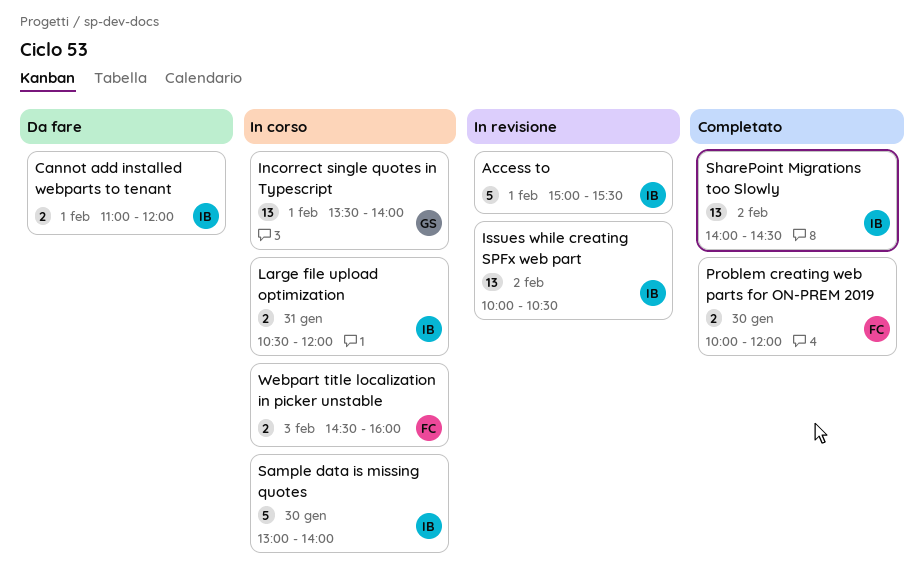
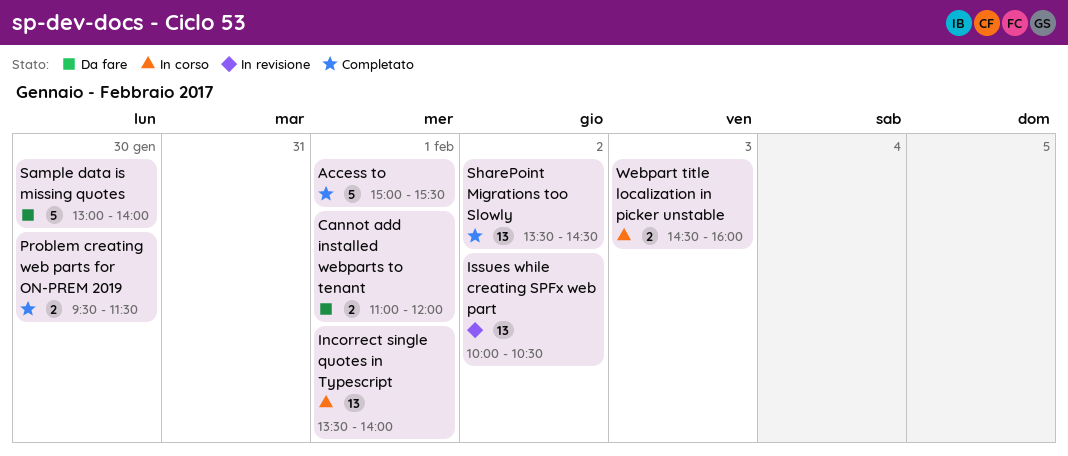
Access to, status: In revisione -> Completato
Large file upload optimization: present -> none
Problem creating web parts for ON-PREM 2019, begins: 10:00 -> 09:30
Problem creating web parts for ON-PREM 2019, ends: 12:00 -> 11:30
Sample data is missing quotes, status: In corso -> Da fare
SharePoint Migrations too Slowly, begins: 14:00 -> 13:30

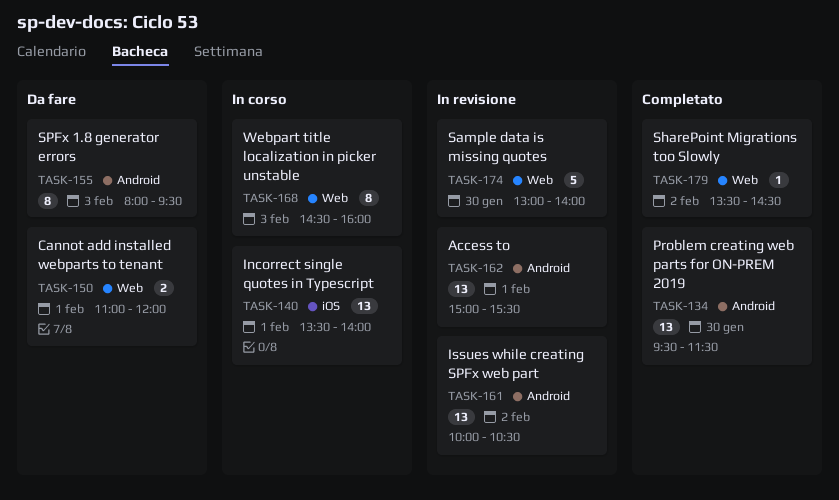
Access to, status: Completato -> In revisione
Access to, estimate: 5 -> 13
Problem creating web parts for ON-PREM 2019, estimate: 2 -> 13
Sample data is missing quotes, status: Da fare -> In revisione
SharePoint Migrations too Slowly, estimate: 13 -> 1
SPFx 1.8 generator errors: none -> present
Webpart title localization in picker unstable, estimate: 2 -> 8

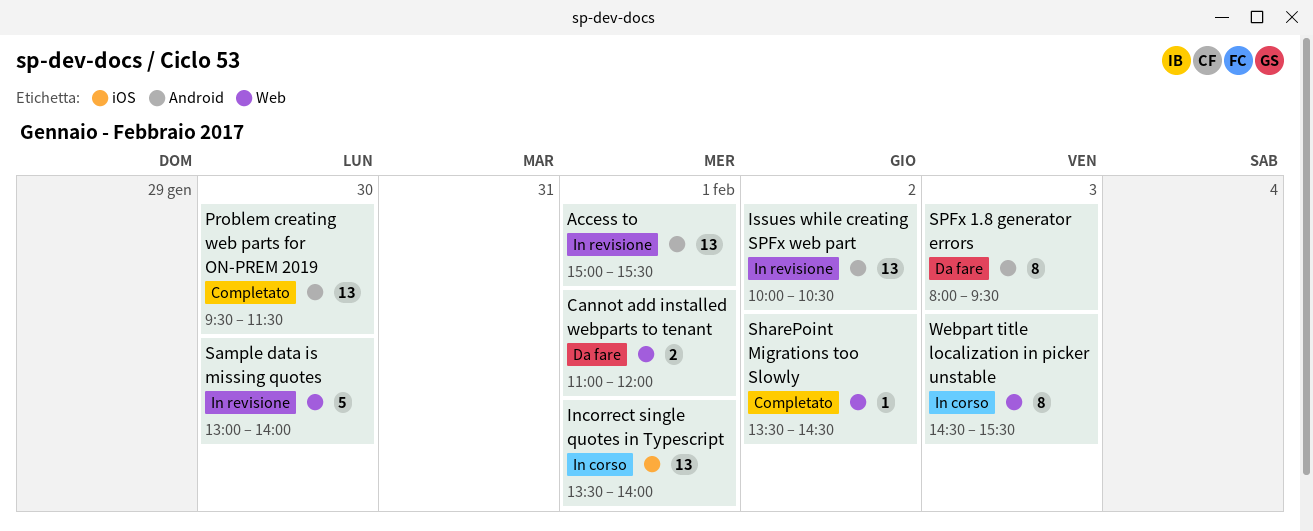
Webpart title localization in picker unstable, ends: 16:00 -> 15:30

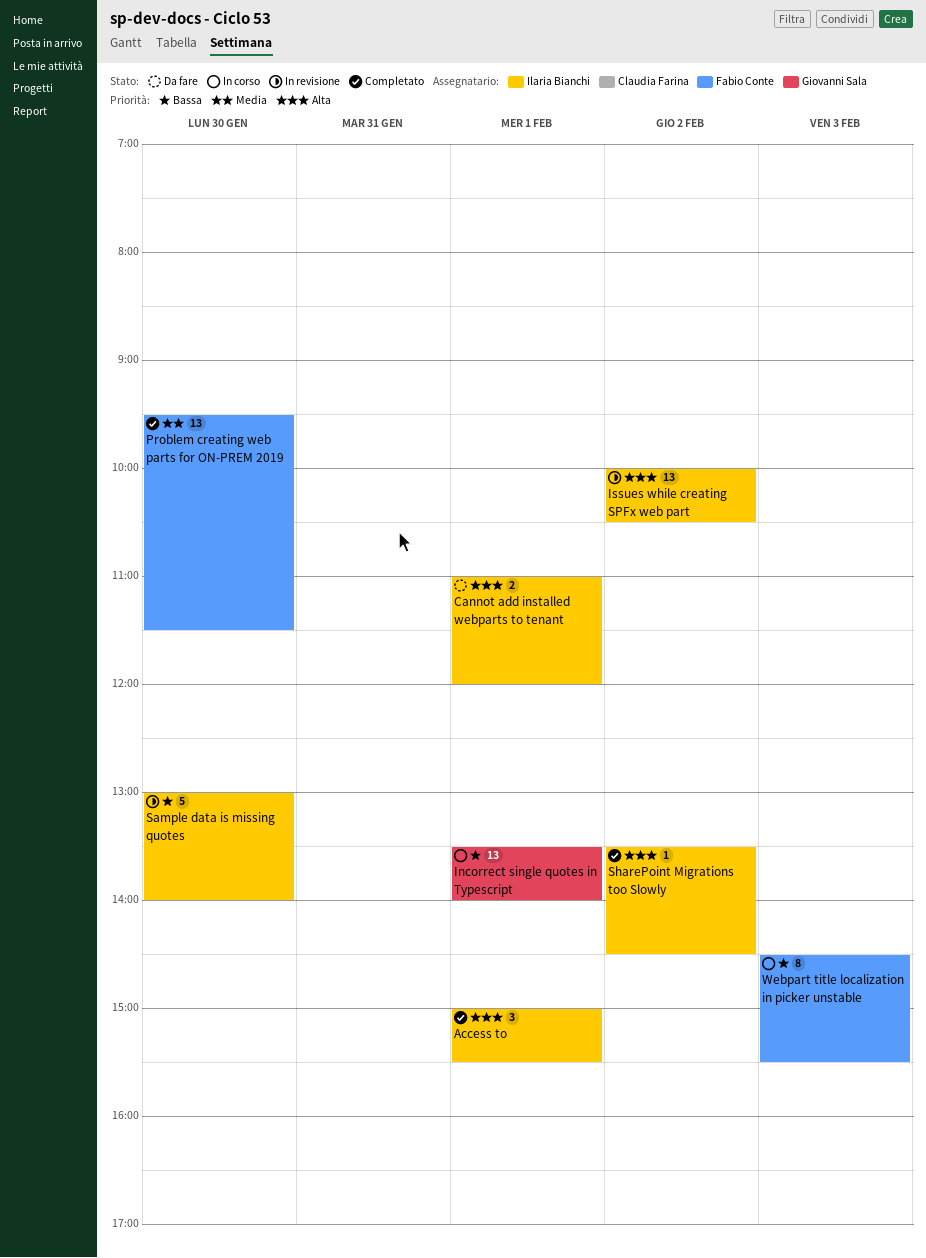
Access to, status: In revisione -> Completato
Access to, estimate: 13 -> 3
SPFx 1.8 generator errors: present -> none

